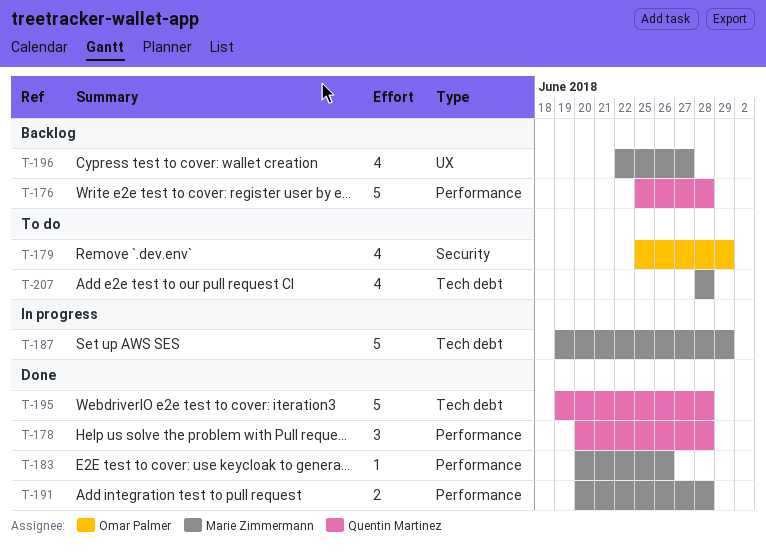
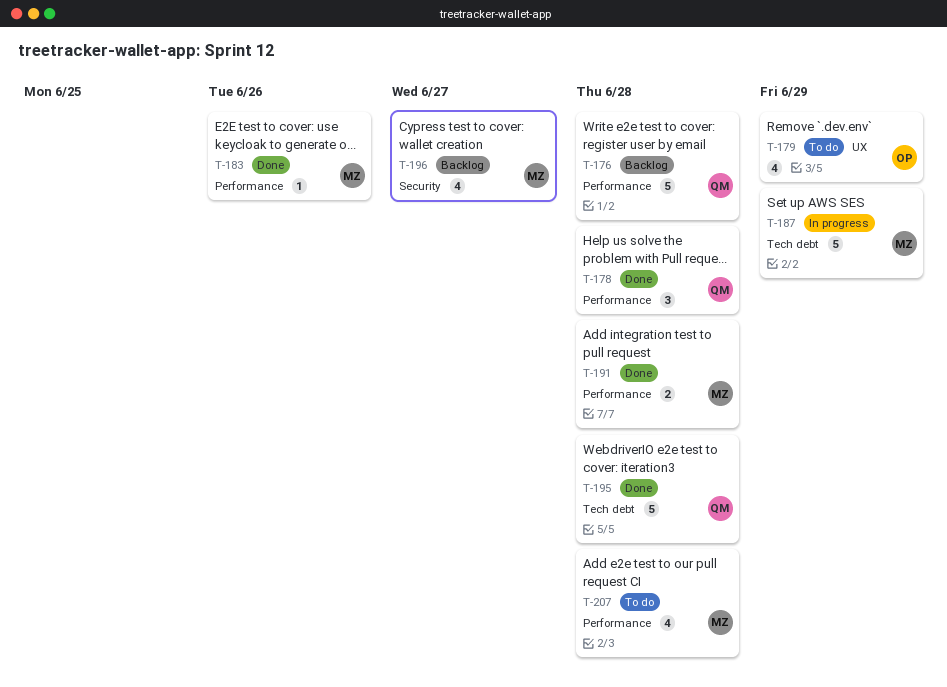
T-179, label: Security -> UX
T-196, label: UX -> Security
T-207, label: Tech debt -> Performance

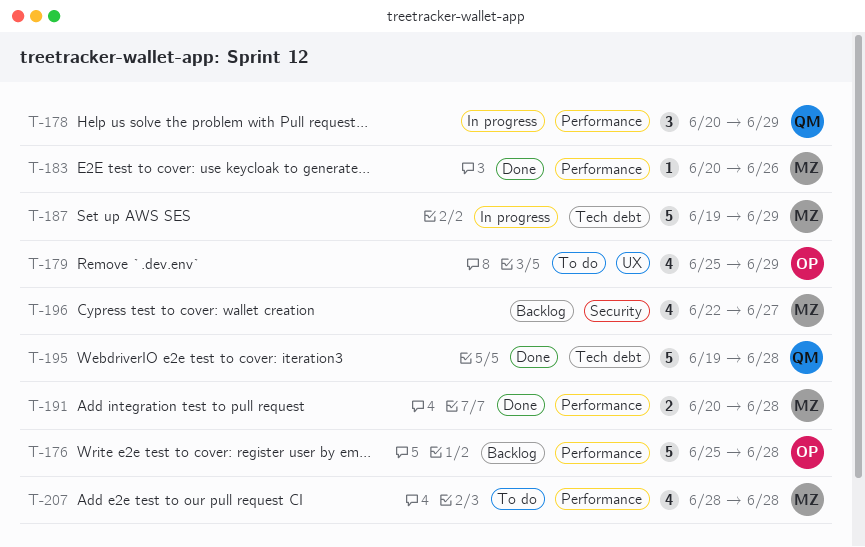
T-176, owner: QM -> OP
T-178, status: Done -> In progress
T-178, due: Jun 28 -> Jun 29

